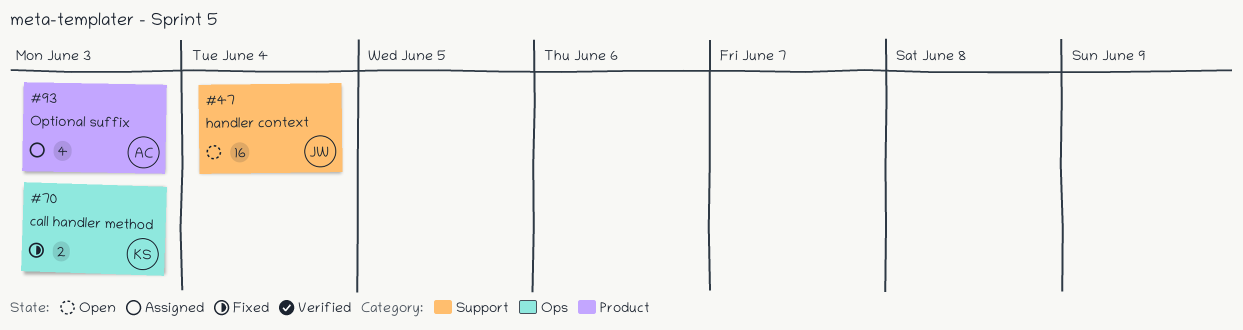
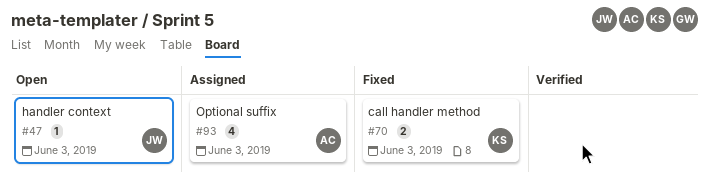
#47, estimate: 16 -> 1
#47, due: Jun 4 -> Jun 3

